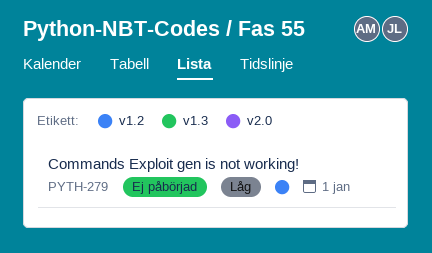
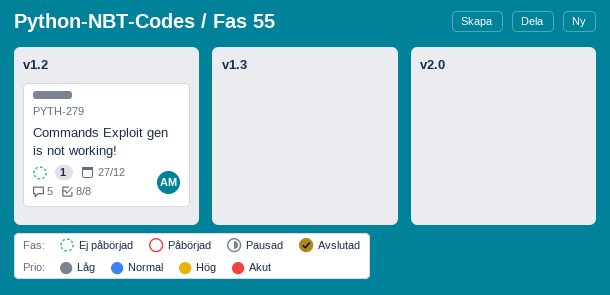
PYTH-279, due: Jan 1 -> Dec 27

